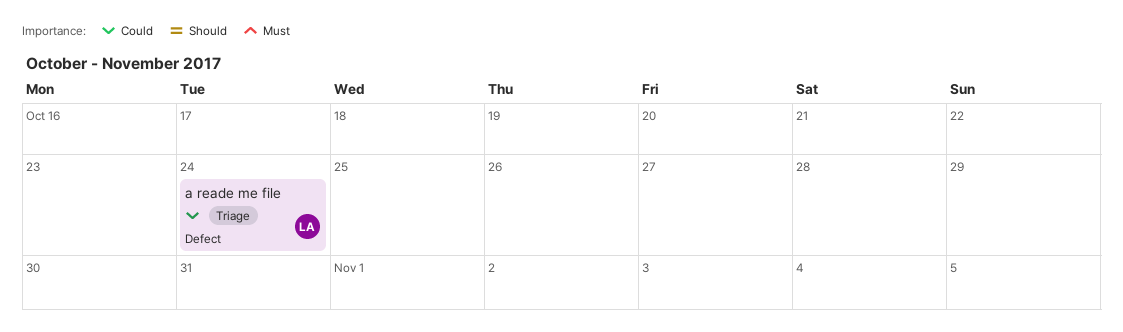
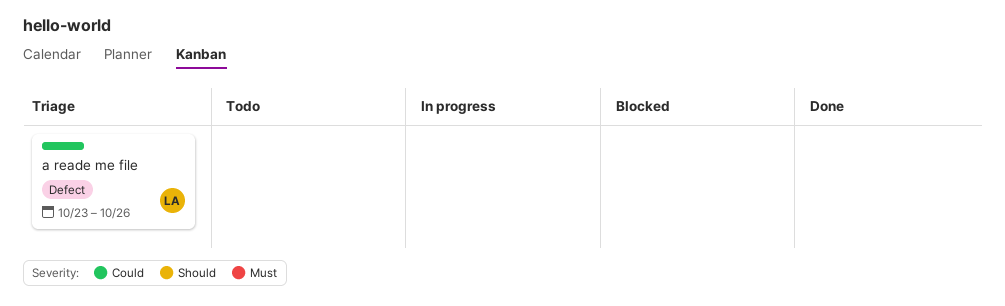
a reade me file, due: Oct 24 -> Oct 26

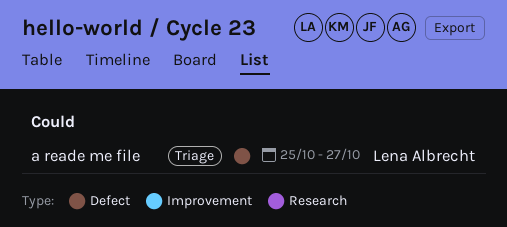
a reade me file, start: Oct 23 -> Oct 25
a reade me file, due: Oct 26 -> Oct 27

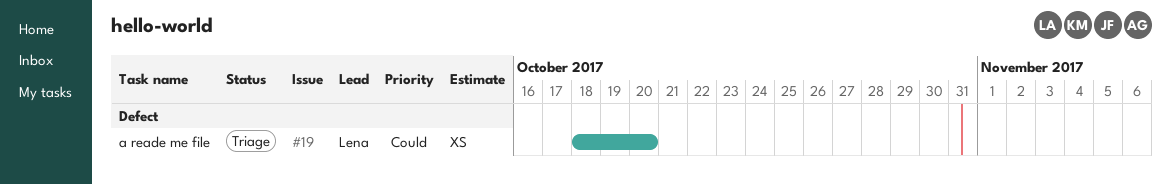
a reade me file, start: Oct 25 -> Oct 18
a reade me file, due: Oct 27 -> Oct 20

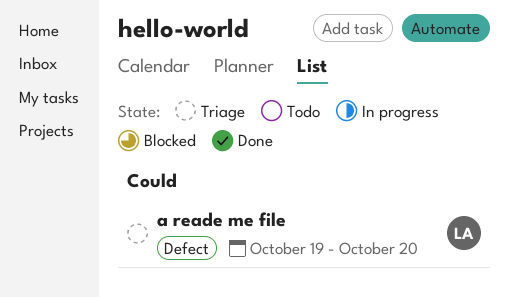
a reade me file, start: Oct 18 -> Oct 19

